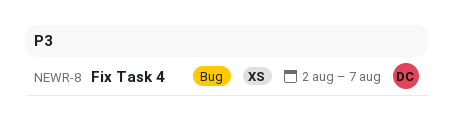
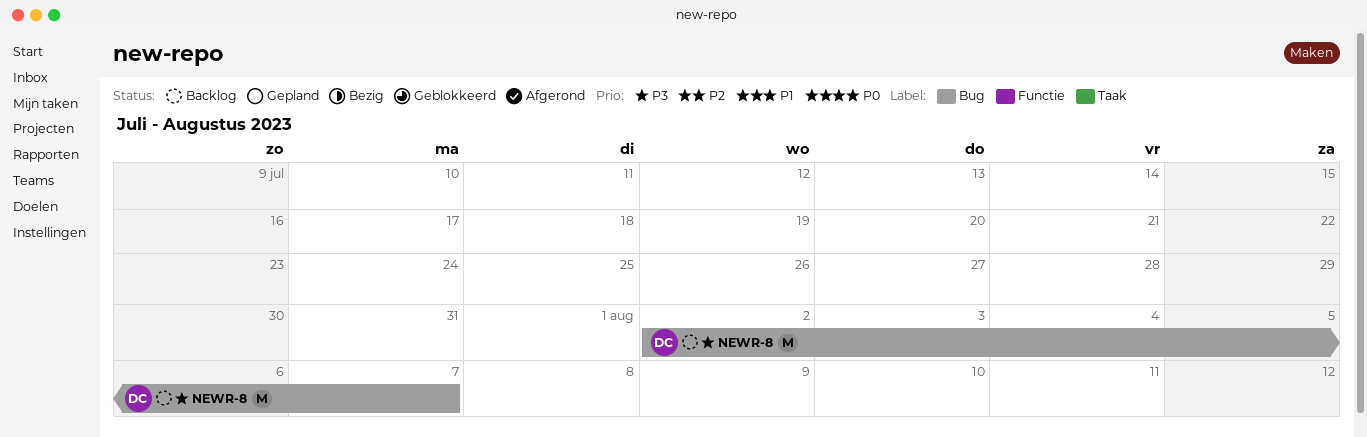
NEWR-8, estimate: XS -> M

